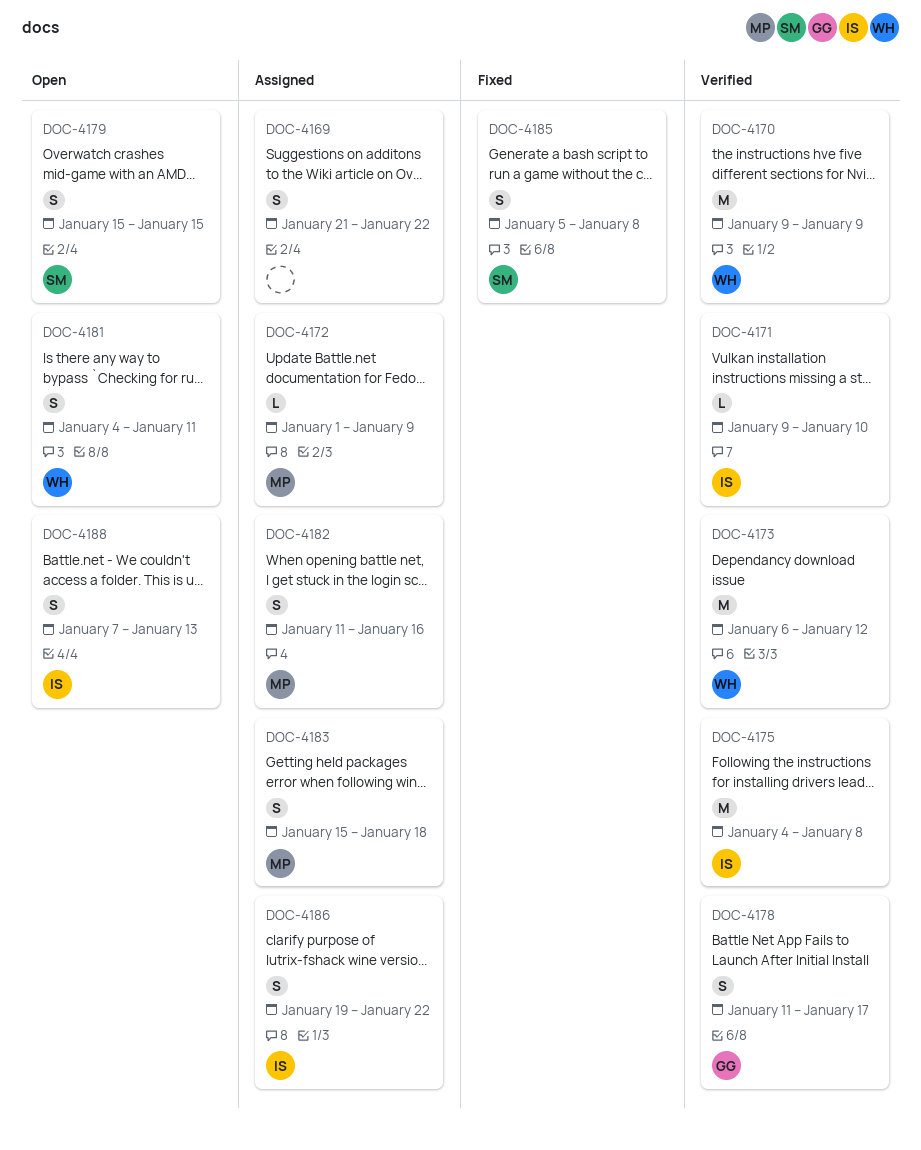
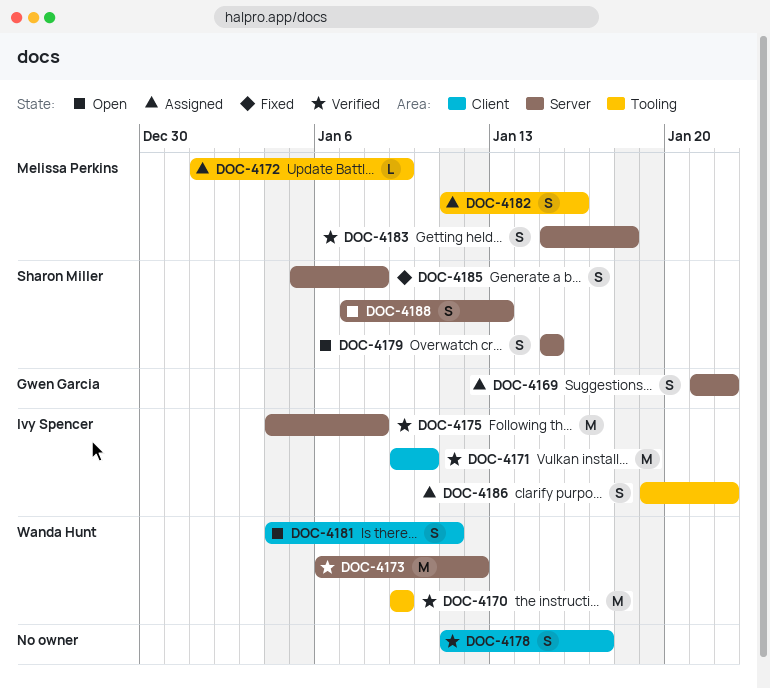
DOC-4169, owner: none -> Gwen Garcia
DOC-4171, estimate: L -> M
DOC-4178, owner: Gwen Garcia -> none
DOC-4183, status: Assigned -> Verified
DOC-4188, owner: Ivy Spencer -> Sharon Miller

